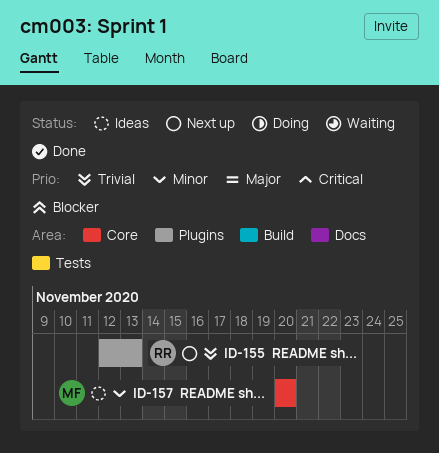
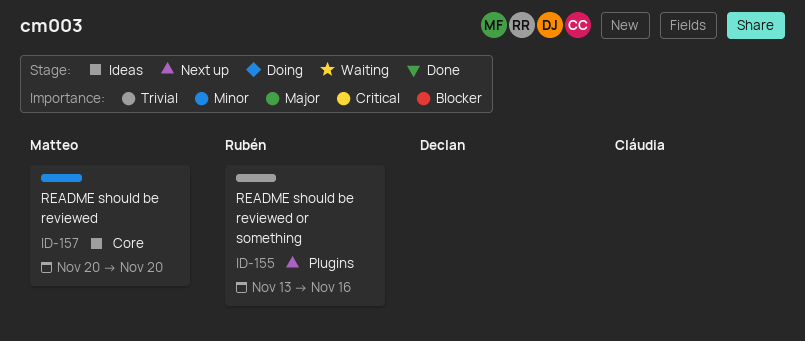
ID-155, start: Nov 12 -> Nov 13
ID-155, due: Nov 13 -> Nov 16

